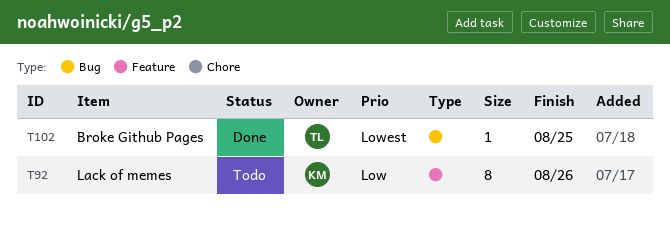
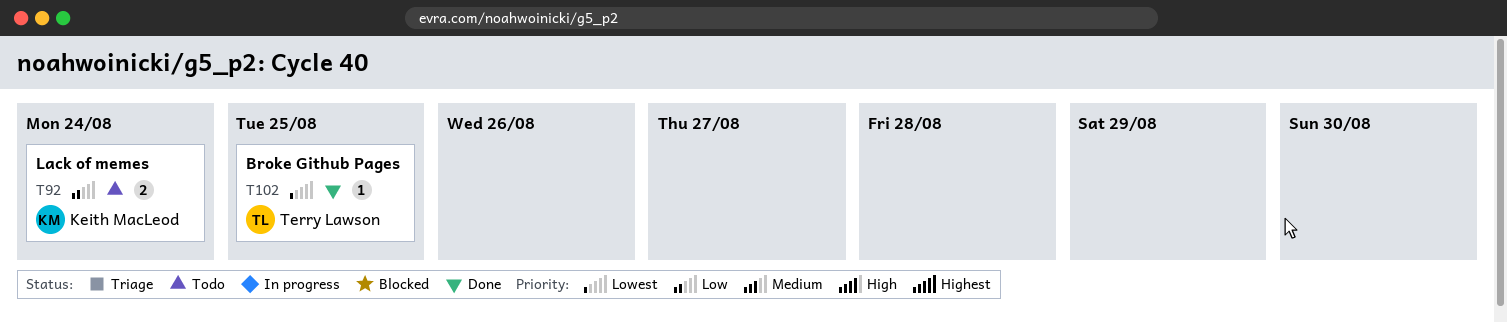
T92, estimate: 8 -> 2
T92, due: Aug 26 -> Aug 24

